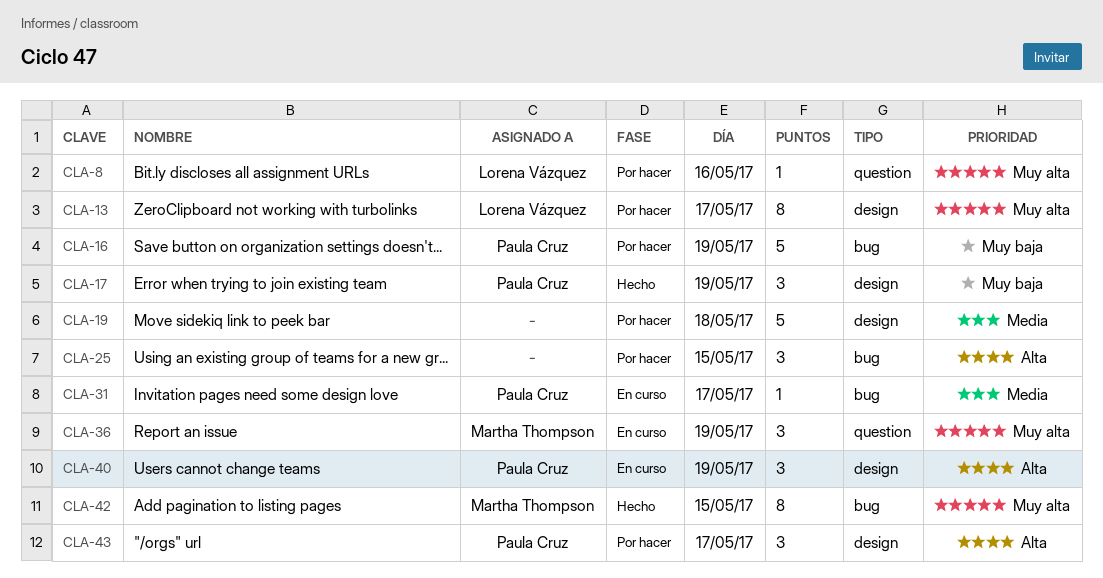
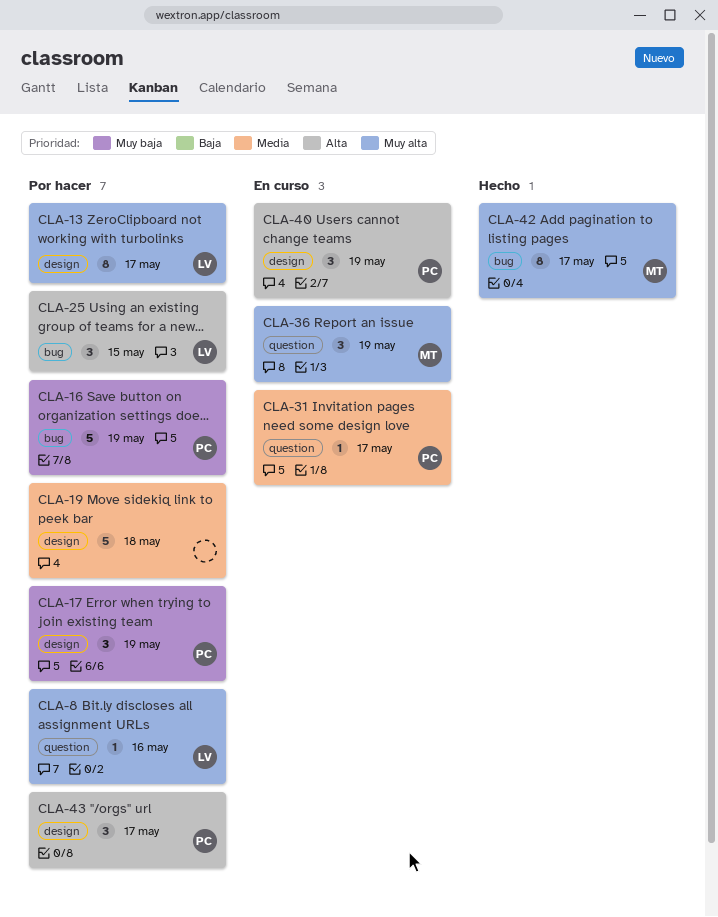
CLA-17, status: Hecho -> Por hacer
CLA-25, owner: none -> Lorena Vázquez
CLA-31, label: bug -> question
CLA-42, day: May 15 -> May 17

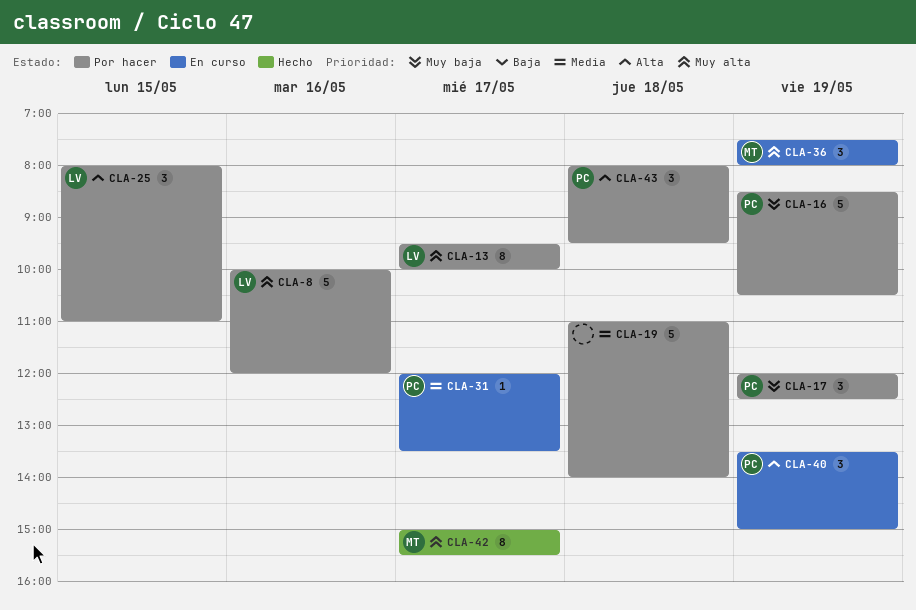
CLA-8, estimate: 1 -> 5
CLA-43, day: May 17 -> May 18

